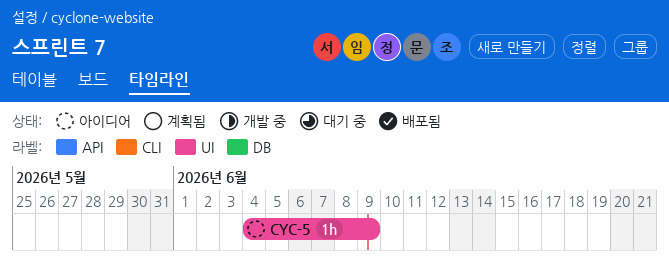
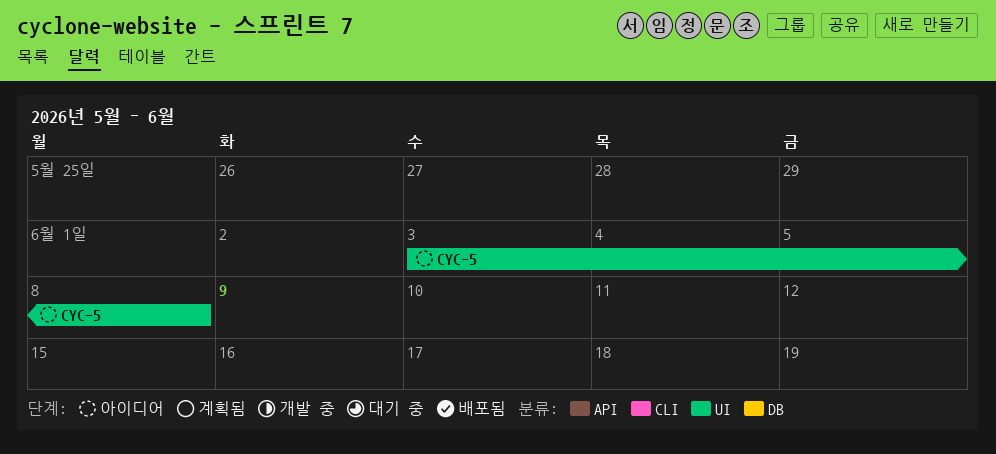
CYC-5, start: Jun 4 -> Jun 3
CYC-5, due: Jun 9 -> Jun 8

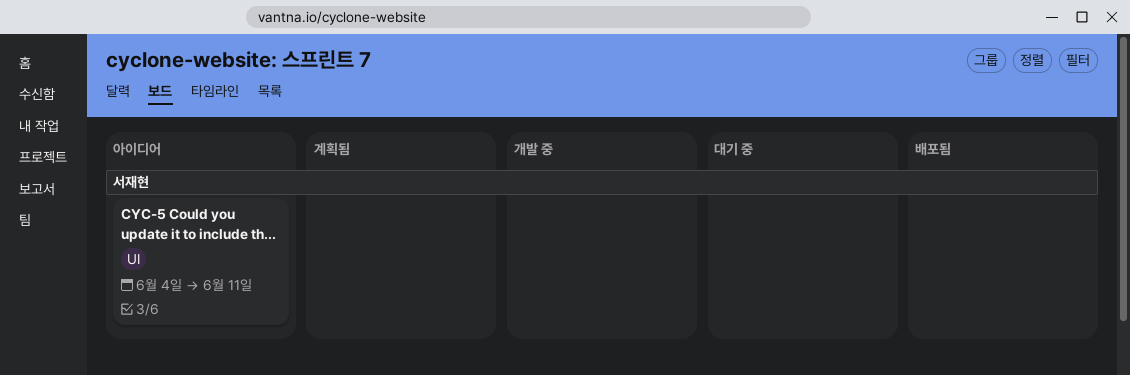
CYC-5, start: Jun 3 -> Jun 4
CYC-5, due: Jun 8 -> Jun 11

